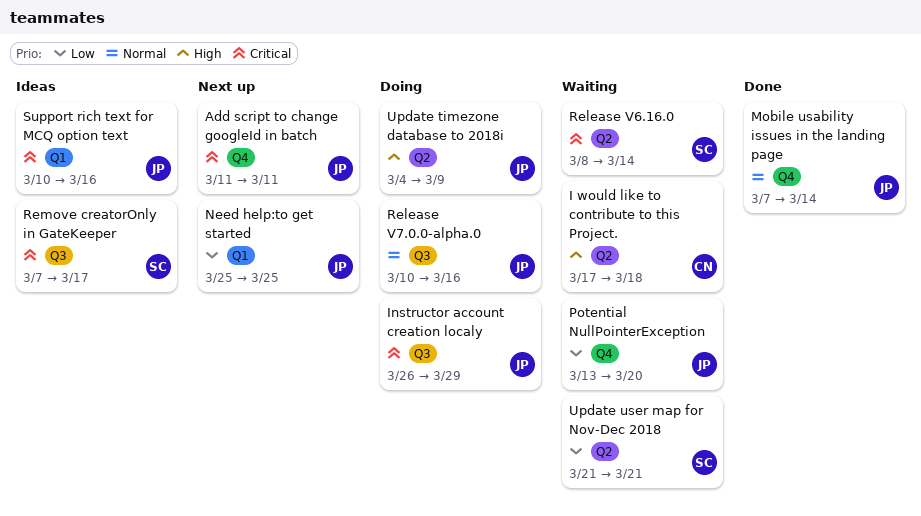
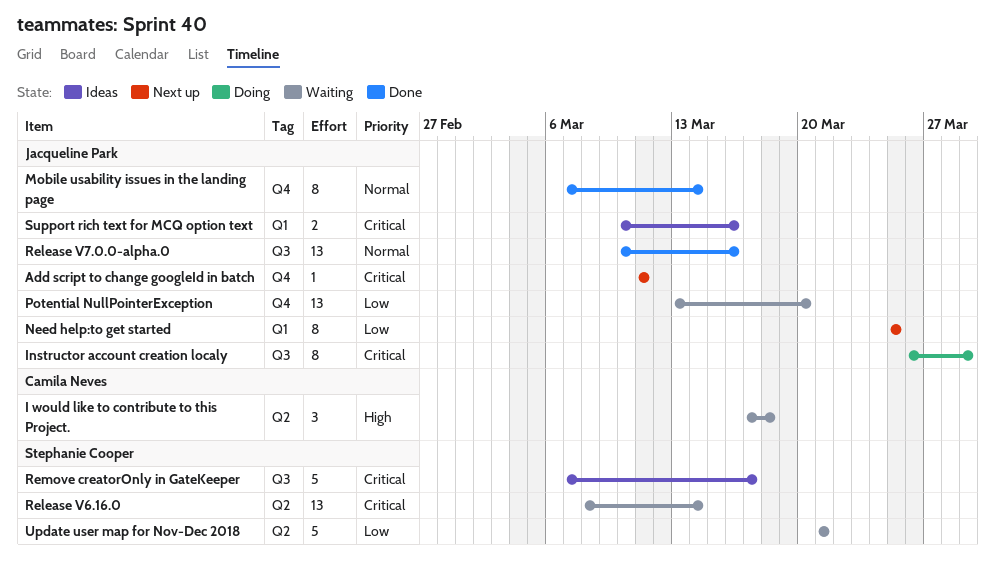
Release V7.0.0-alpha.0, status: Doing -> Done
Update timezone database to 2018i: present -> none

